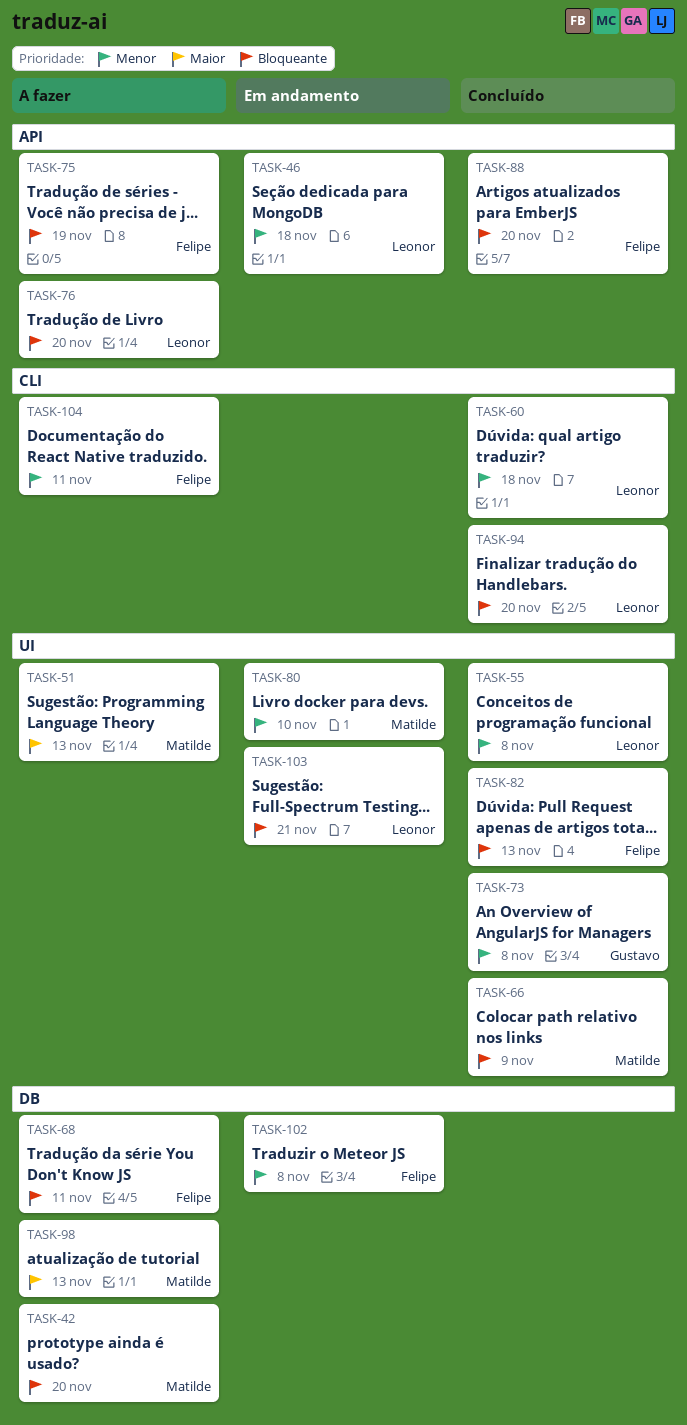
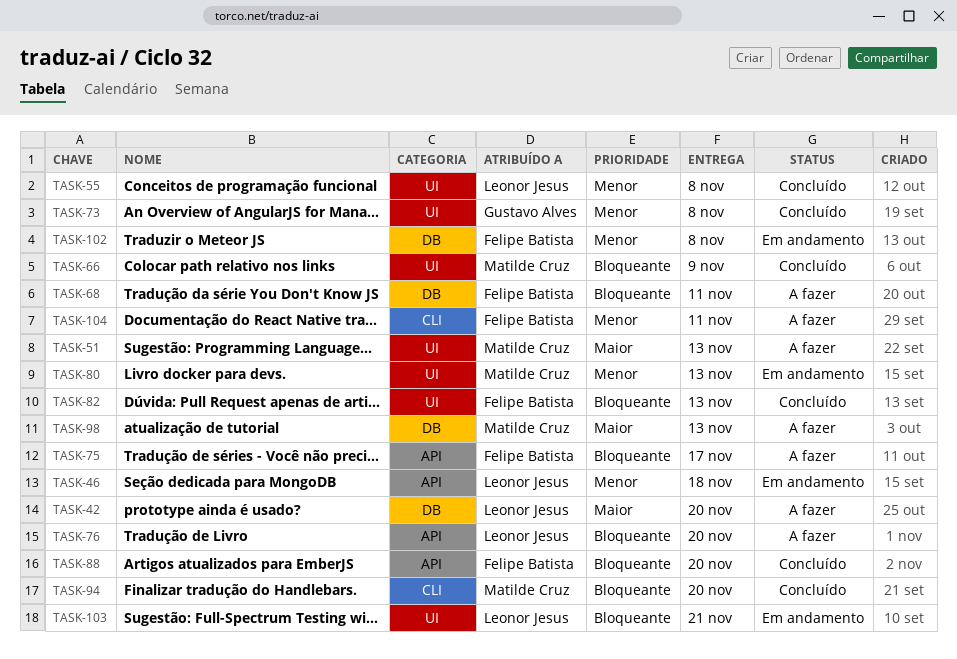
TASK-42, owner: Matilde Cruz -> Leonor Jesus
TASK-42, priority: Bloqueante -> Maior
TASK-60: present -> none
TASK-75, due: Nov 19 -> Nov 17
TASK-80, due: Nov 10 -> Nov 13
TASK-94, owner: Leonor Jesus -> Matilde Cruz

